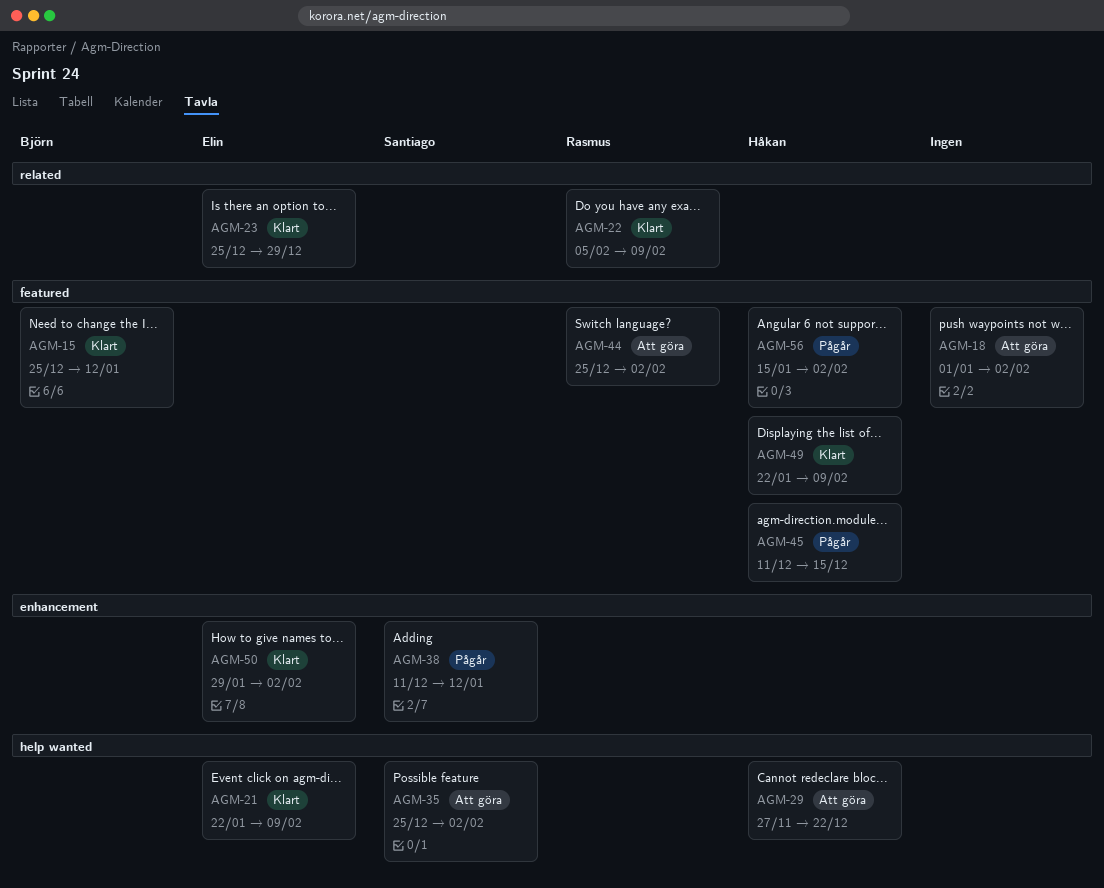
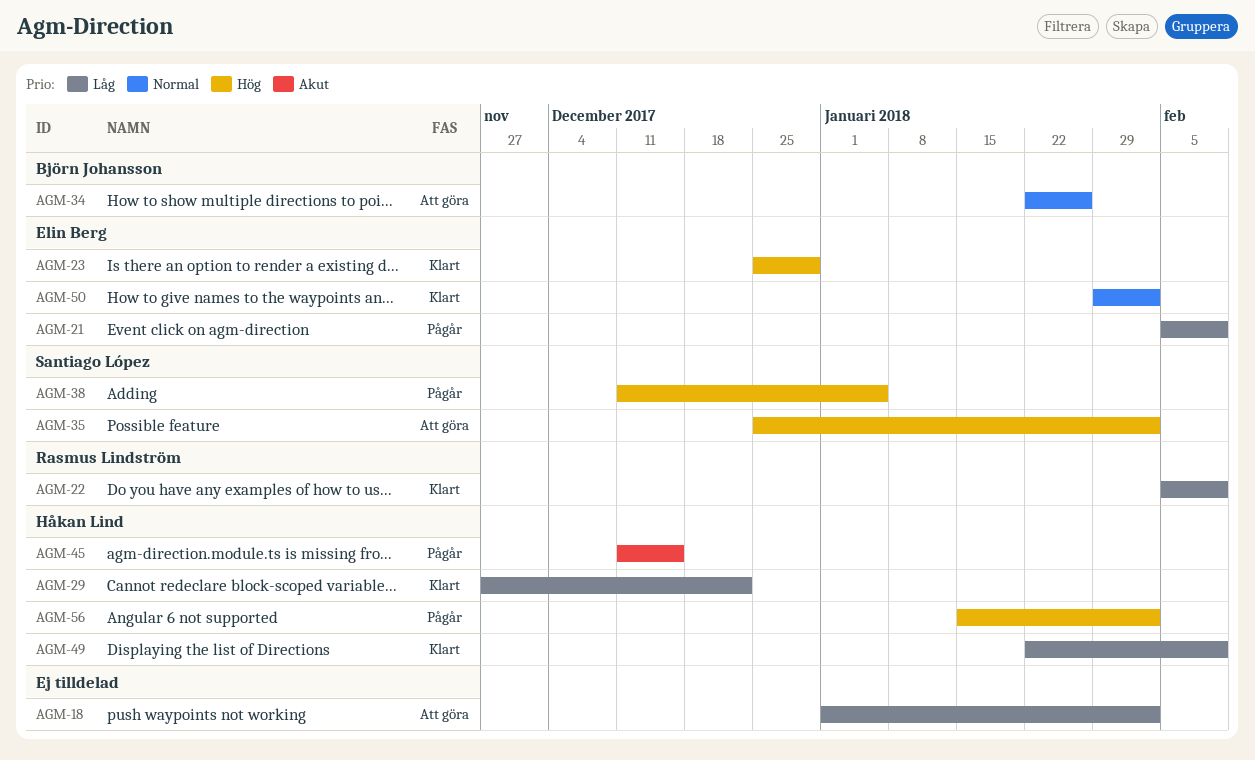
AGM-15: present -> none
AGM-21, status: Klart -> Pågår
AGM-21, start: Jan 22 -> Feb 5
AGM-29, status: Att göra -> Klart
AGM-34: none -> present
AGM-38, due: Jan 12 -> Jan 5
AGM-44: present -> none

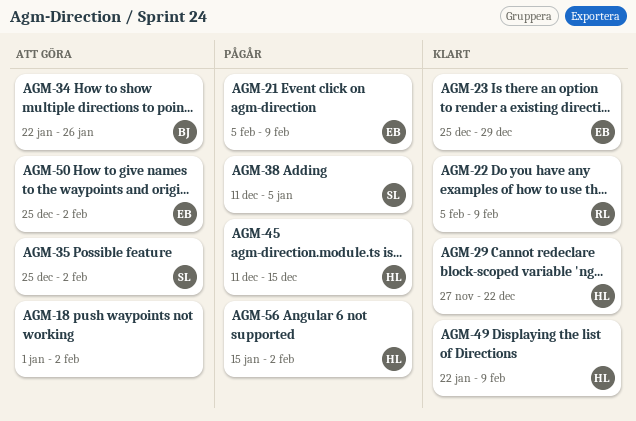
AGM-50, status: Klart -> Att göra
AGM-50, start: Jan 29 -> Dec 25

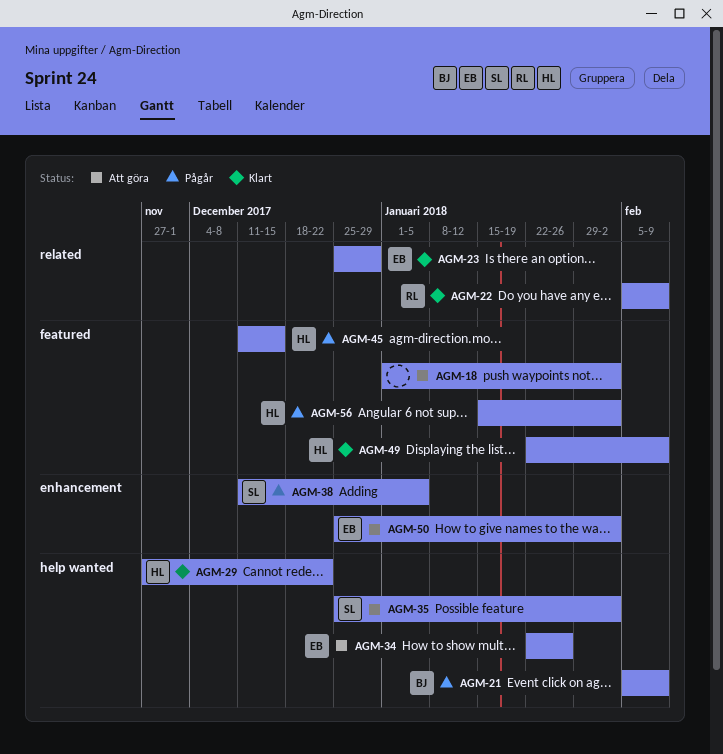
AGM-21, owner: EB -> BJ
AGM-34, owner: BJ -> EB

